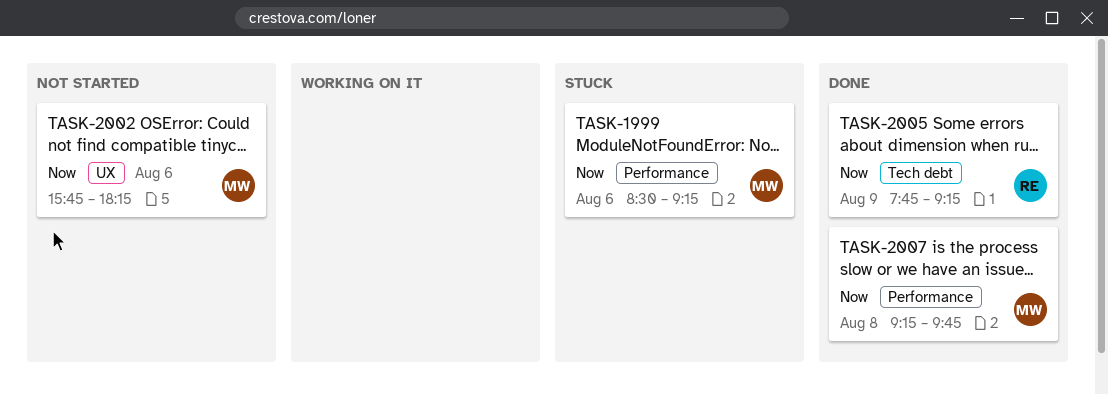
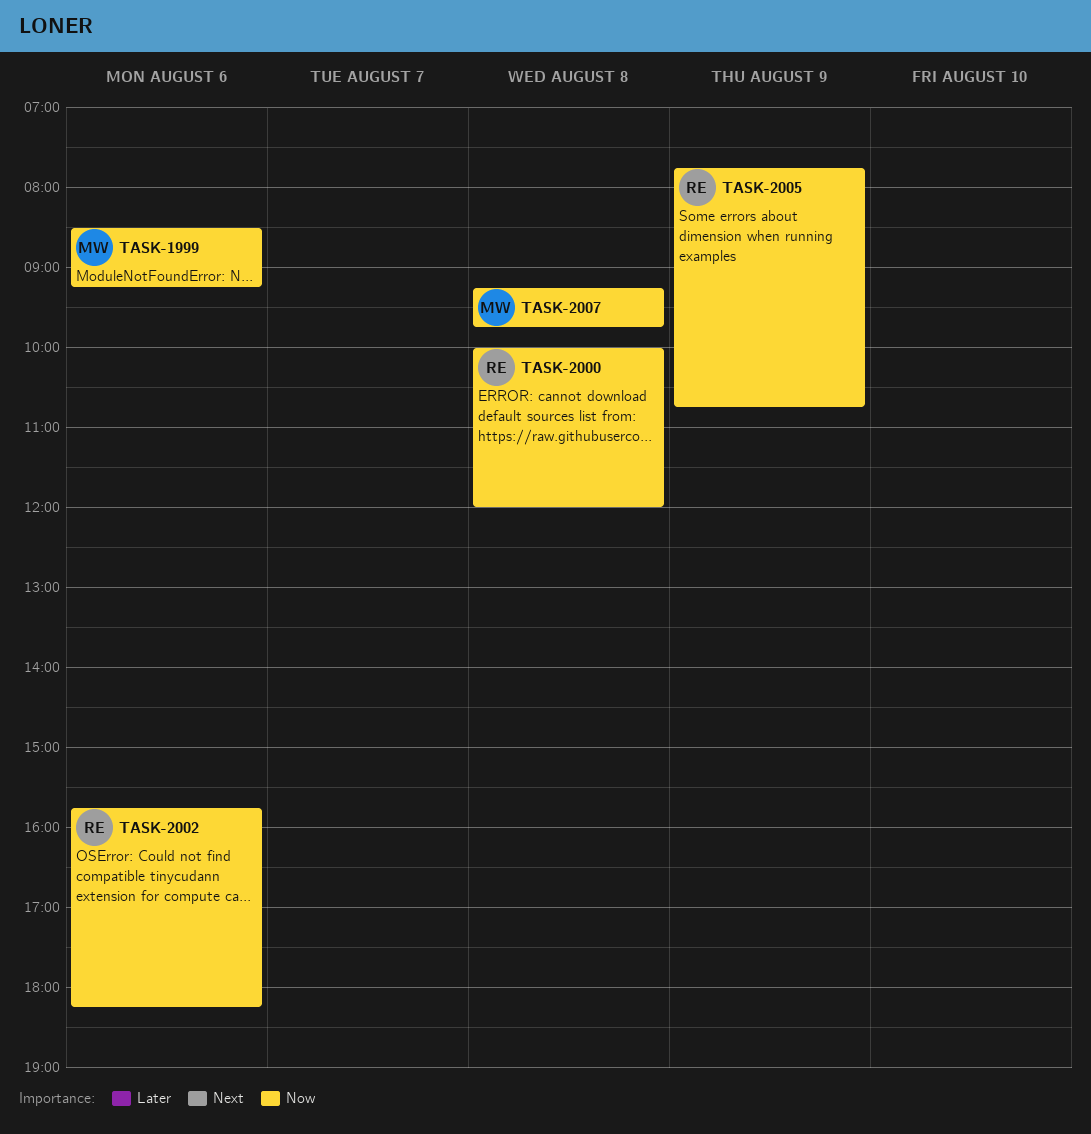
TASK-2000: none -> present
TASK-2002, owner: MW -> RE
TASK-2005, ends: 09:15 -> 10:45

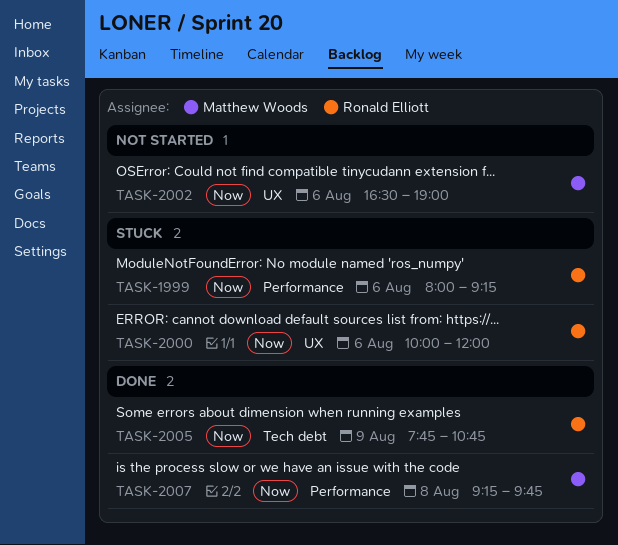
TASK-1999, owner: Matthew Woods -> Ronald Elliott
TASK-1999, begins: 08:30 -> 08:00
TASK-2000, day: Aug 8 -> Aug 6
TASK-2002, owner: Ronald Elliott -> Matthew Woods
TASK-2002, begins: 15:45 -> 16:30
TASK-2002, ends: 18:15 -> 19:00

